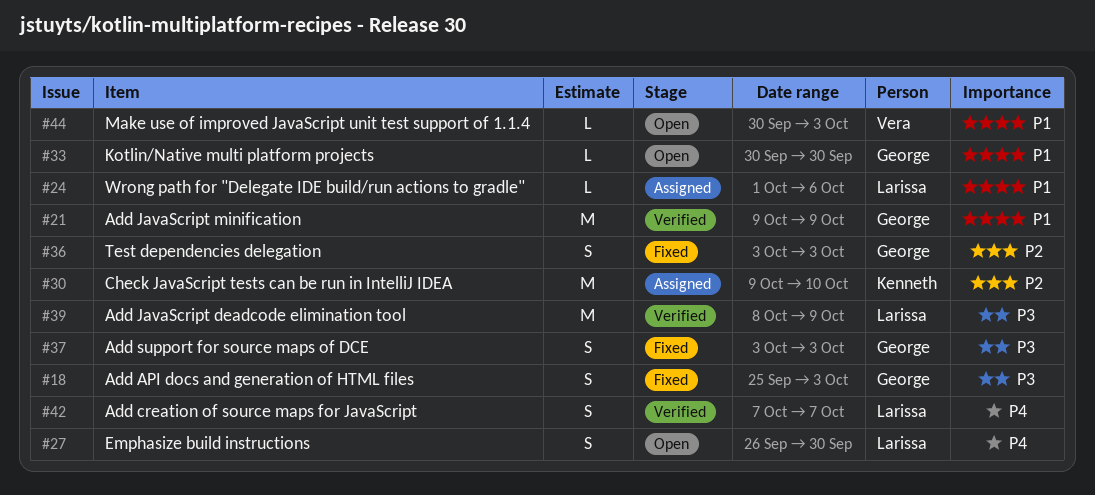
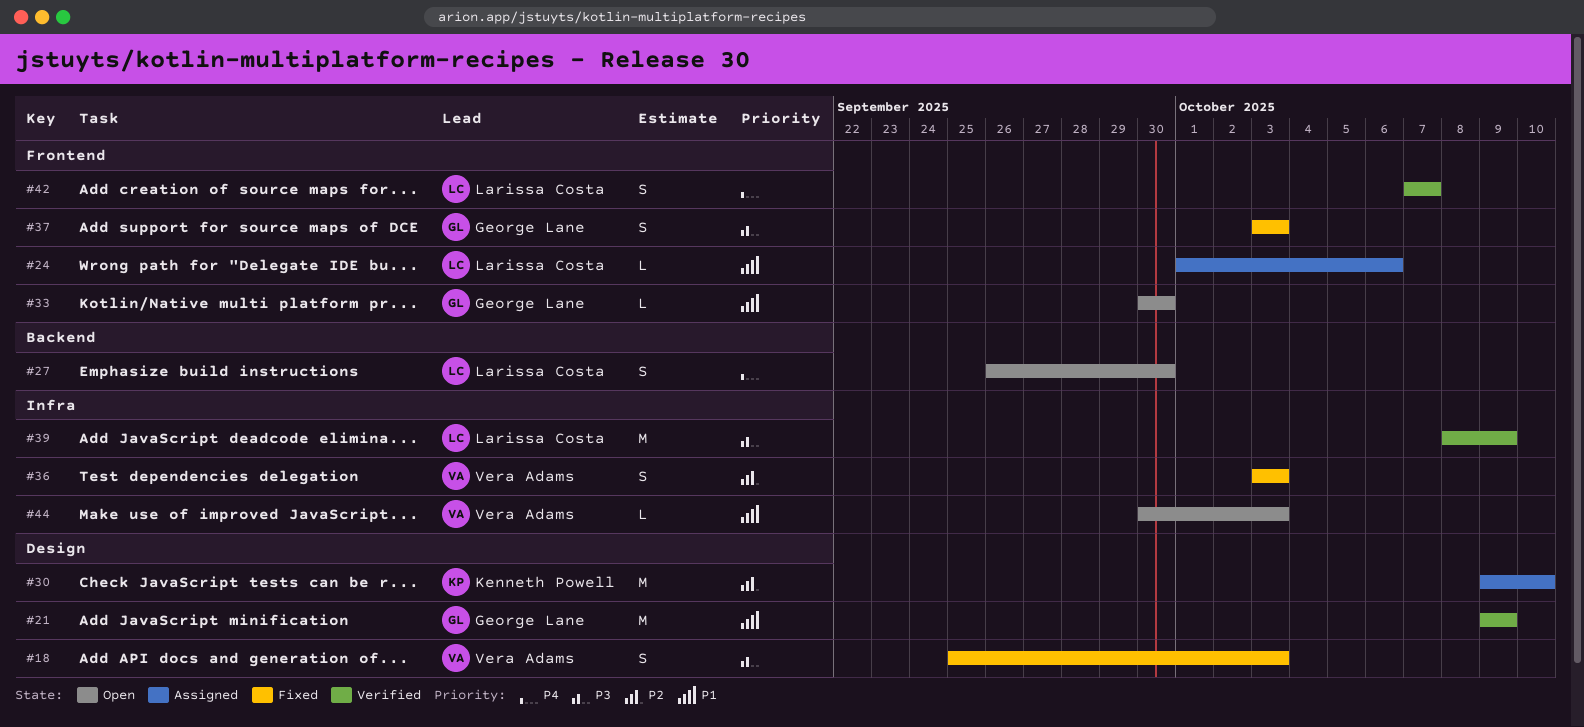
#18, owner: George Lane -> Vera Adams
#36, owner: George Lane -> Vera Adams

